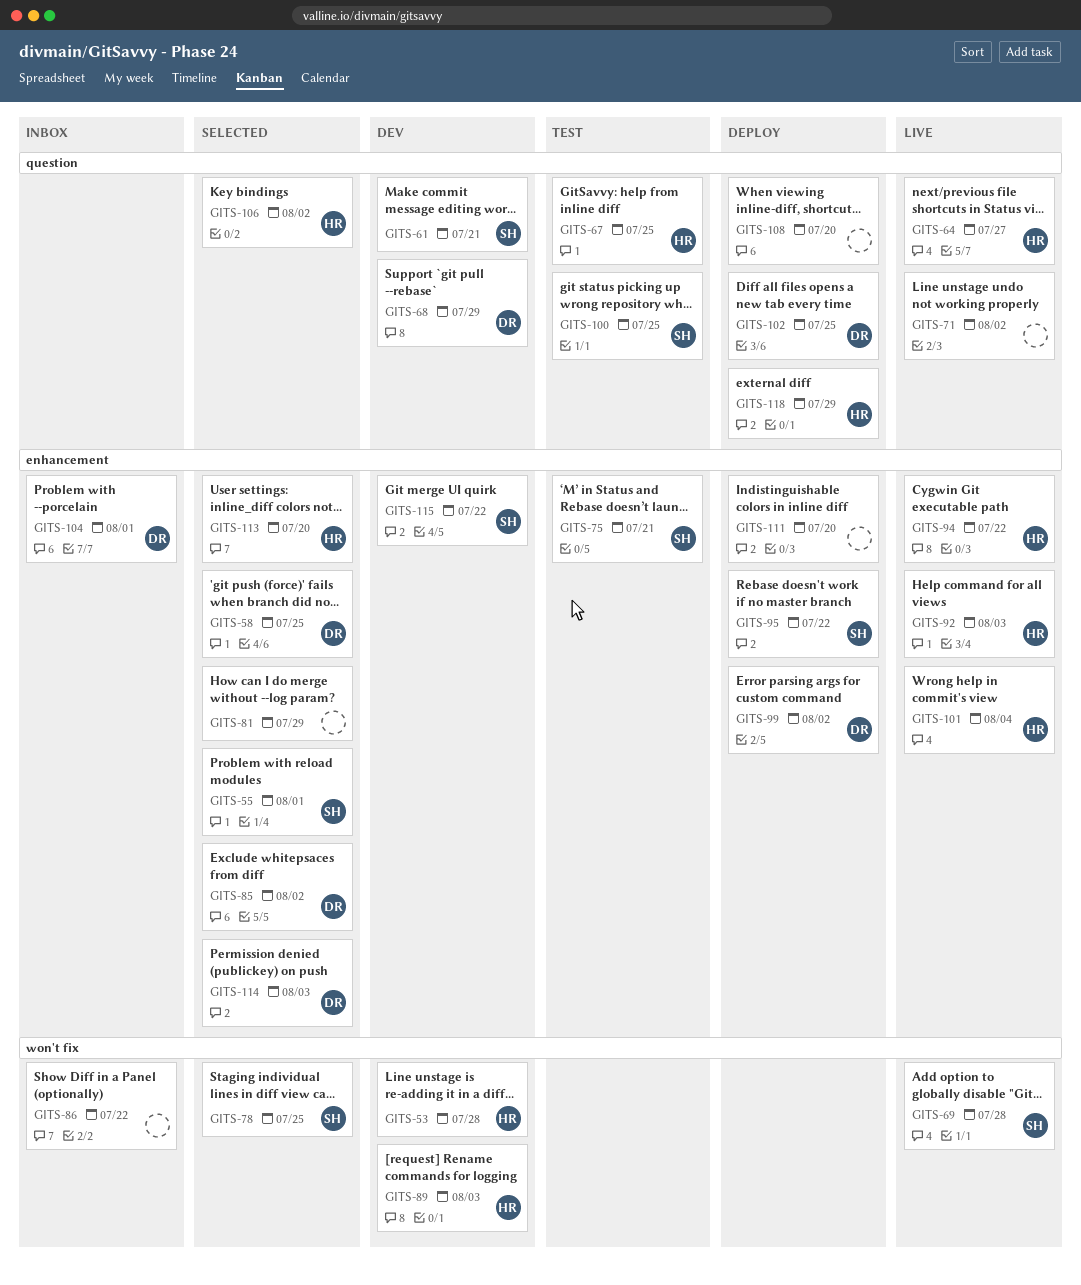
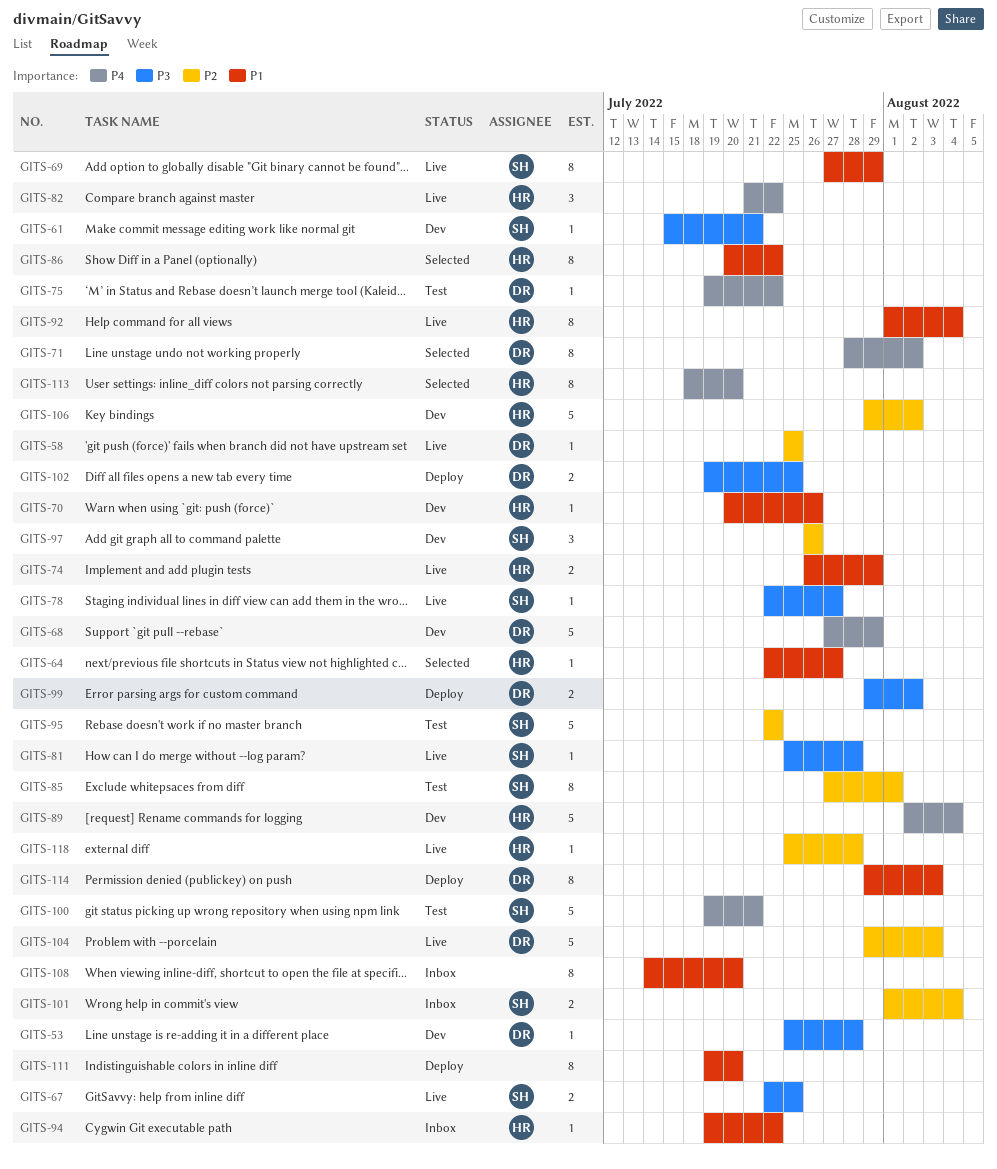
GITS-53, owner: HR -> DR
GITS-55: present -> none
GITS-58, status: Selected -> Live
GITS-64, status: Live -> Selected
GITS-67, status: Test -> Live
GITS-67, owner: HR -> SH
GITS-69, due: Jul 28 -> Jul 29
GITS-70: none -> present
GITS-71, status: Live -> Selected
GITS-71, owner: none -> DR
GITS-74: none -> present
GITS-75, owner: SH -> DR
GITS-75, due: Jul 21 -> Jul 22
GITS-78, status: Selected -> Live
GITS-78, due: Jul 25 -> Jul 27
GITS-81, status: Selected -> Live
GITS-81, owner: none -> SH
GITS-81, due: Jul 29 -> Jul 28
GITS-82: none -> present
GITS-85, status: Selected -> Test
GITS-85, owner: DR -> SH
GITS-85, due: Aug 2 -> Aug 1
GITS-86, status: Inbox -> Selected
GITS-86, owner: none -> HR
GITS-89, due: Aug 3 -> Aug 4
GITS-92, due: Aug 3 -> Aug 4
GITS-94, status: Live -> Inbox
GITS-95, status: Deploy -> Test
GITS-97: none -> present
GITS-100, due: Jul 25 -> Jul 21
GITS-101, status: Live -> Inbox
GITS-101, owner: HR -> SH
GITS-104, status: Inbox -> Live
GITS-104, due: Aug 1 -> Aug 3
GITS-106, status: Selected -> Dev
GITS-108, status: Deploy -> Inbox
GITS-114, status: Selected -> Deploy
GITS-115: present -> none
GITS-118, status: Deploy -> Live
GITS-118, due: Jul 29 -> Jul 28

